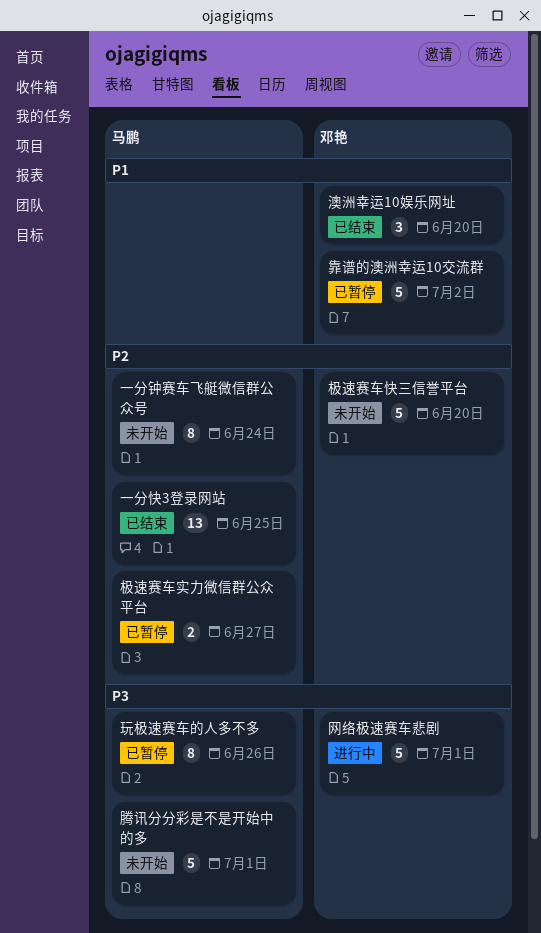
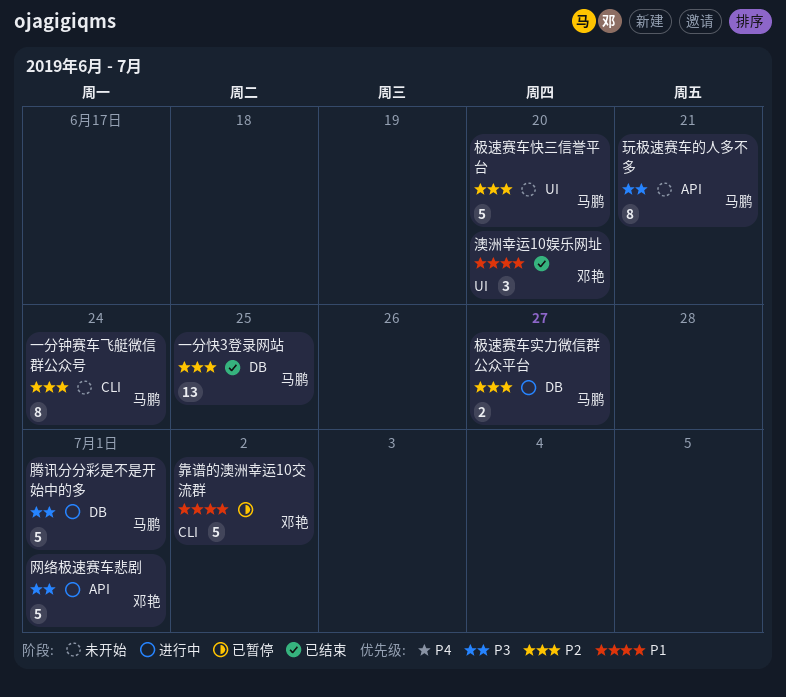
极速赛车实力微信群公众平台, status: 已暂停 -> 进行中
极速赛车快三信誉平台, owner: 邓艳 -> 马鹏
玩极速赛车的人多不多, status: 已暂停 -> 未开始
玩极速赛车的人多不多, due: Jun 26 -> Jun 21
腾讯分分彩是不是开始中的多, status: 未开始 -> 进行中

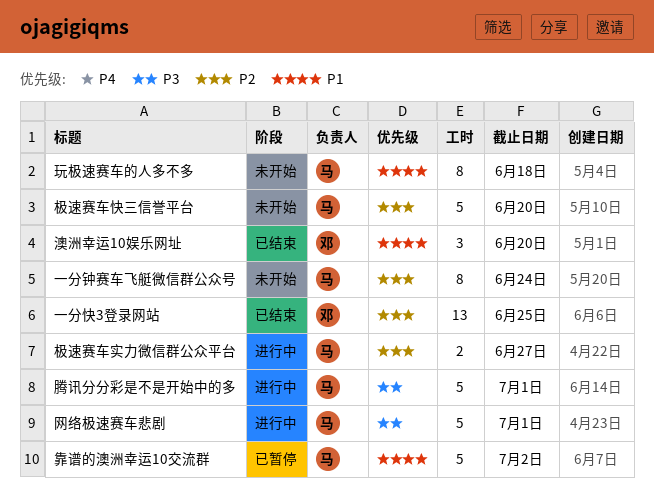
一分快3登录网站, owner: 马鹏 -> 邓艳
玩极速赛车的人多不多, priority: P3 -> P1
玩极速赛车的人多不多, due: Jun 21 -> Jun 18
网络极速赛车悲剧, owner: 邓艳 -> 马鹏
靠谱的澳洲幸运10交流群, owner: 邓艳 -> 马鹏

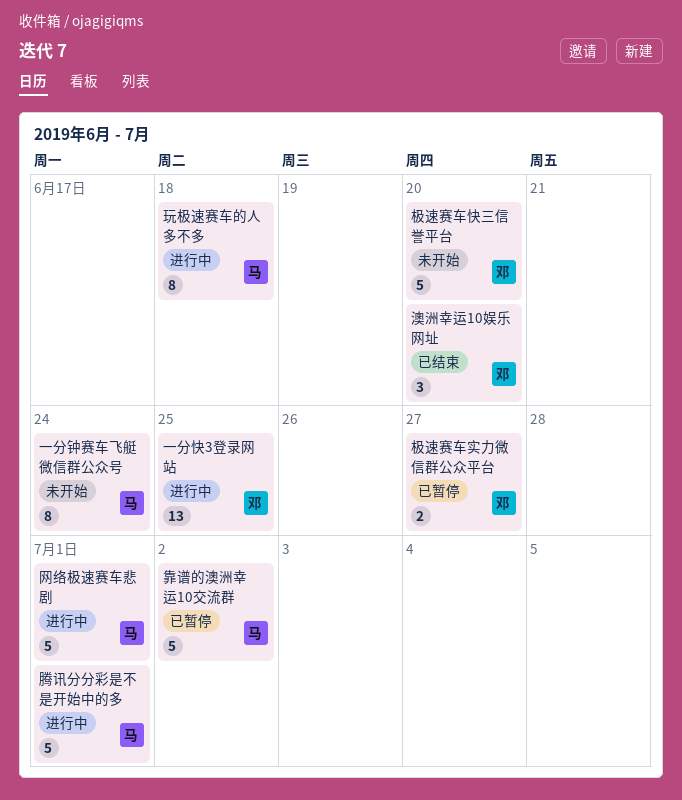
一分快3登录网站, status: 已结束 -> 进行中
极速赛车实力微信群公众平台, status: 进行中 -> 已暂停
极速赛车实力微信群公众平台, owner: 马 -> 邓
极速赛车快三信誉平台, owner: 马 -> 邓
玩极速赛车的人多不多, status: 未开始 -> 进行中

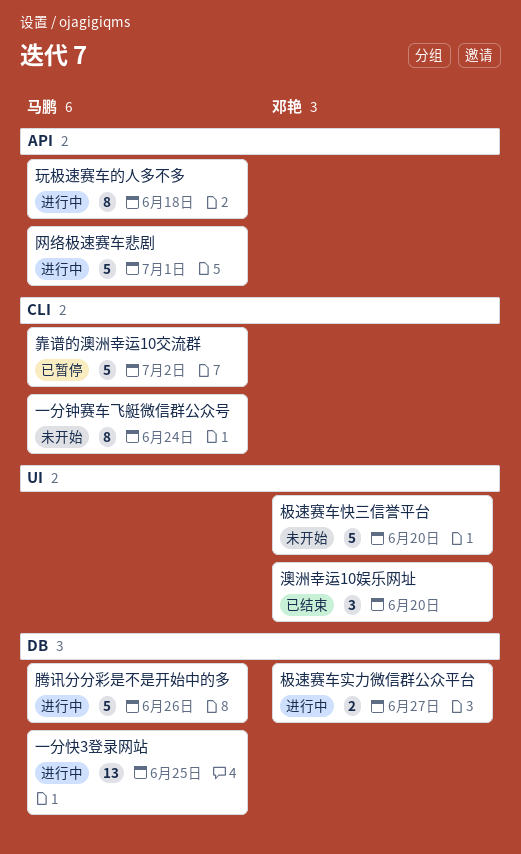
一分快3登录网站, owner: 邓艳 -> 马鹏
极速赛车实力微信群公众平台, status: 已暂停 -> 进行中
腾讯分分彩是不是开始中的多, due: Jul 1 -> Jun 26

